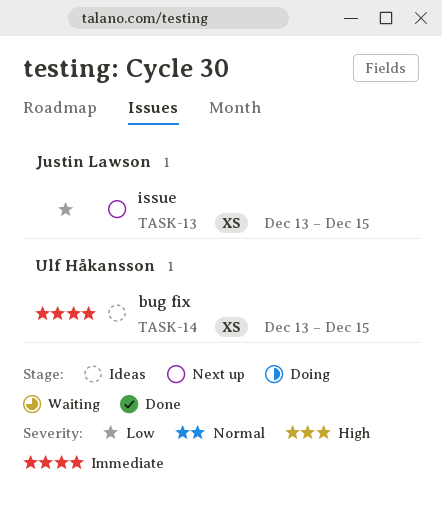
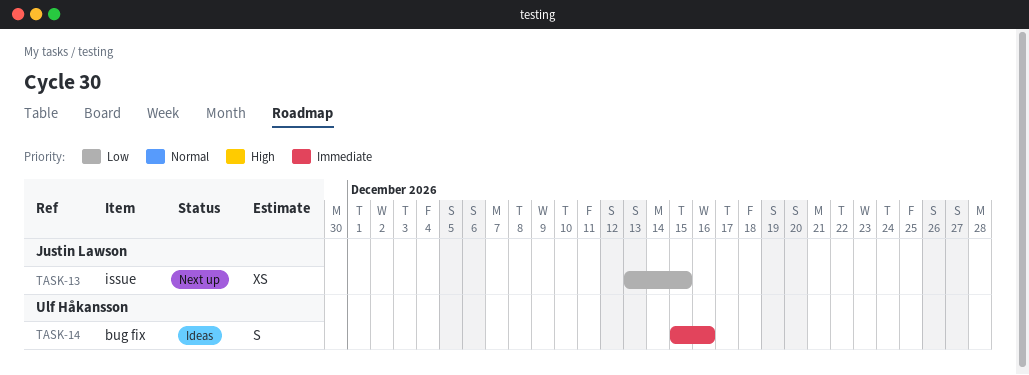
TASK-14, estimate: XS -> S
TASK-14, start: Dec 13 -> Dec 15
TASK-14, due: Dec 15 -> Dec 16

